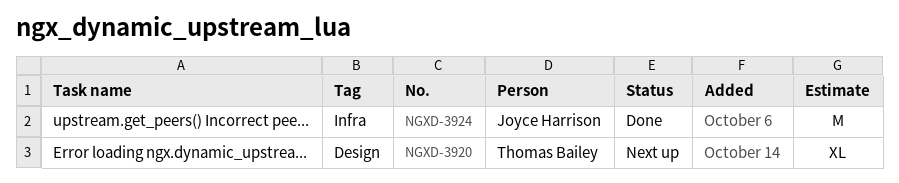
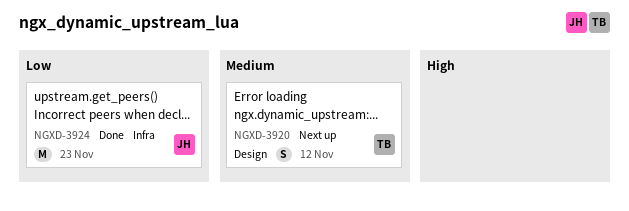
NGXD-3920, estimate: XL -> S

